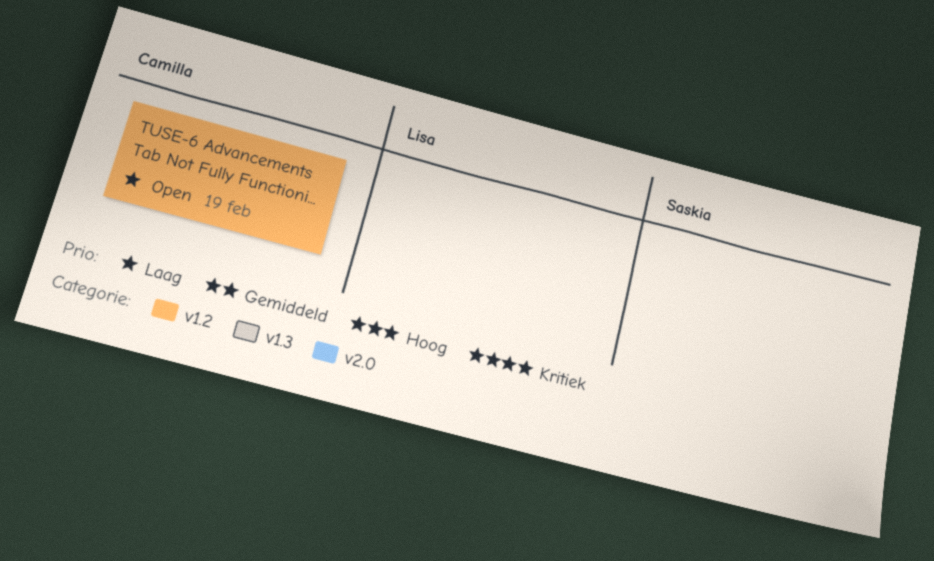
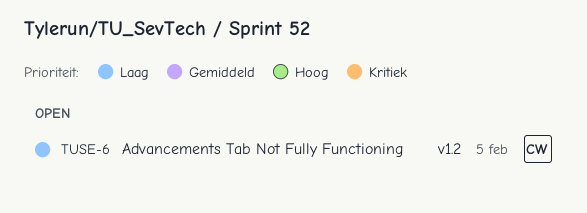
TUSE-6, due: Feb 19 -> Feb 5

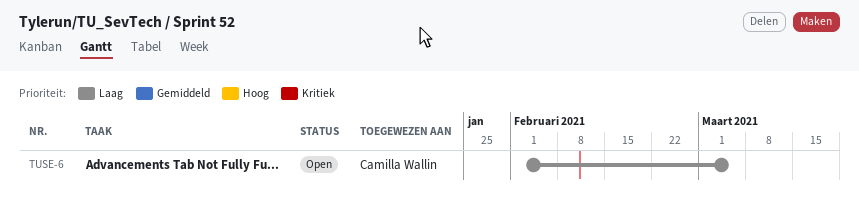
TUSE-6, due: Feb 5 -> Mar 5

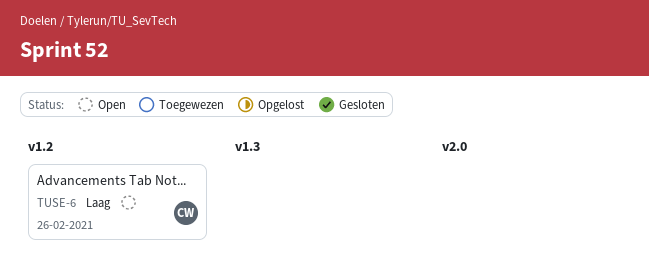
TUSE-6, due: Mar 5 -> Feb 26

